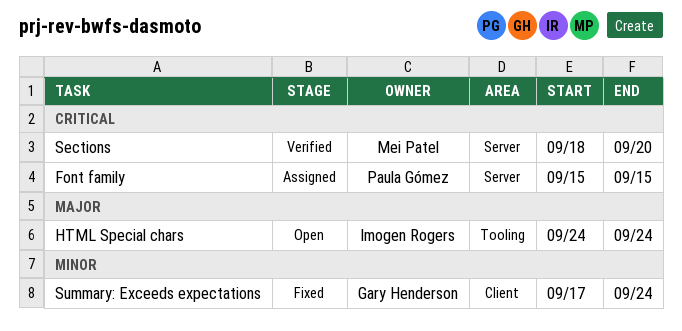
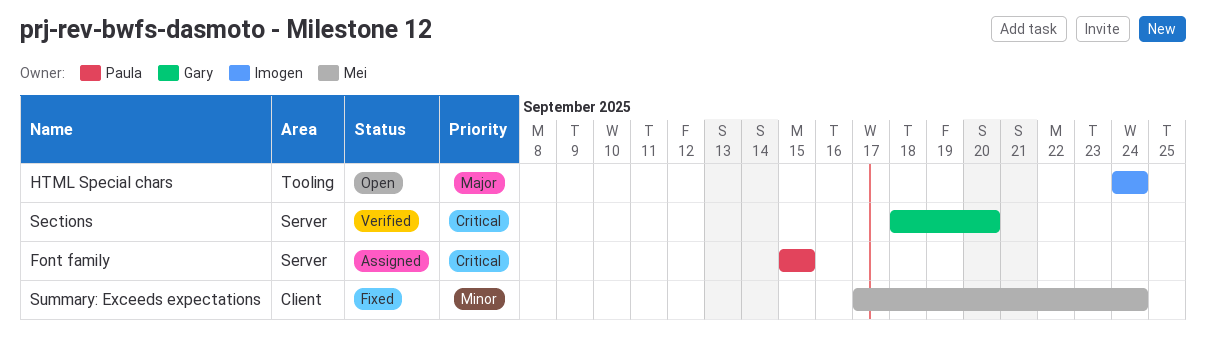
Sections, owner: Mei Patel -> Gary Henderson
Summary: Exceeds expectations, owner: Gary Henderson -> Mei Patel

